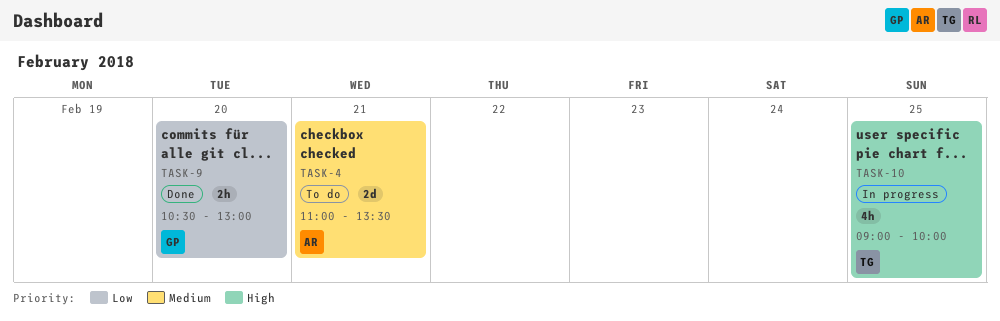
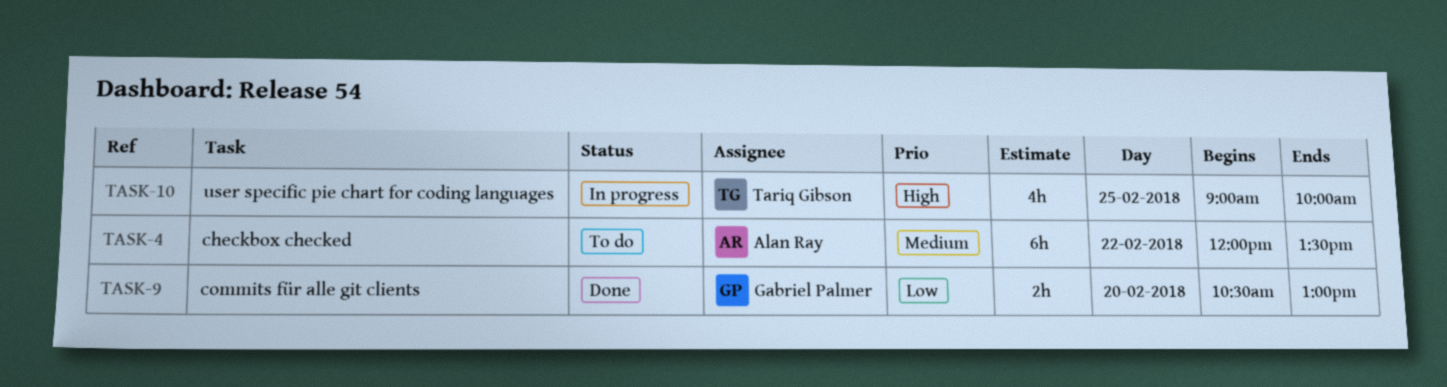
TASK-4, estimate: 2d -> 6h
TASK-4, day: Feb 21 -> Feb 22
TASK-4, begins: 11:00 -> 12:00

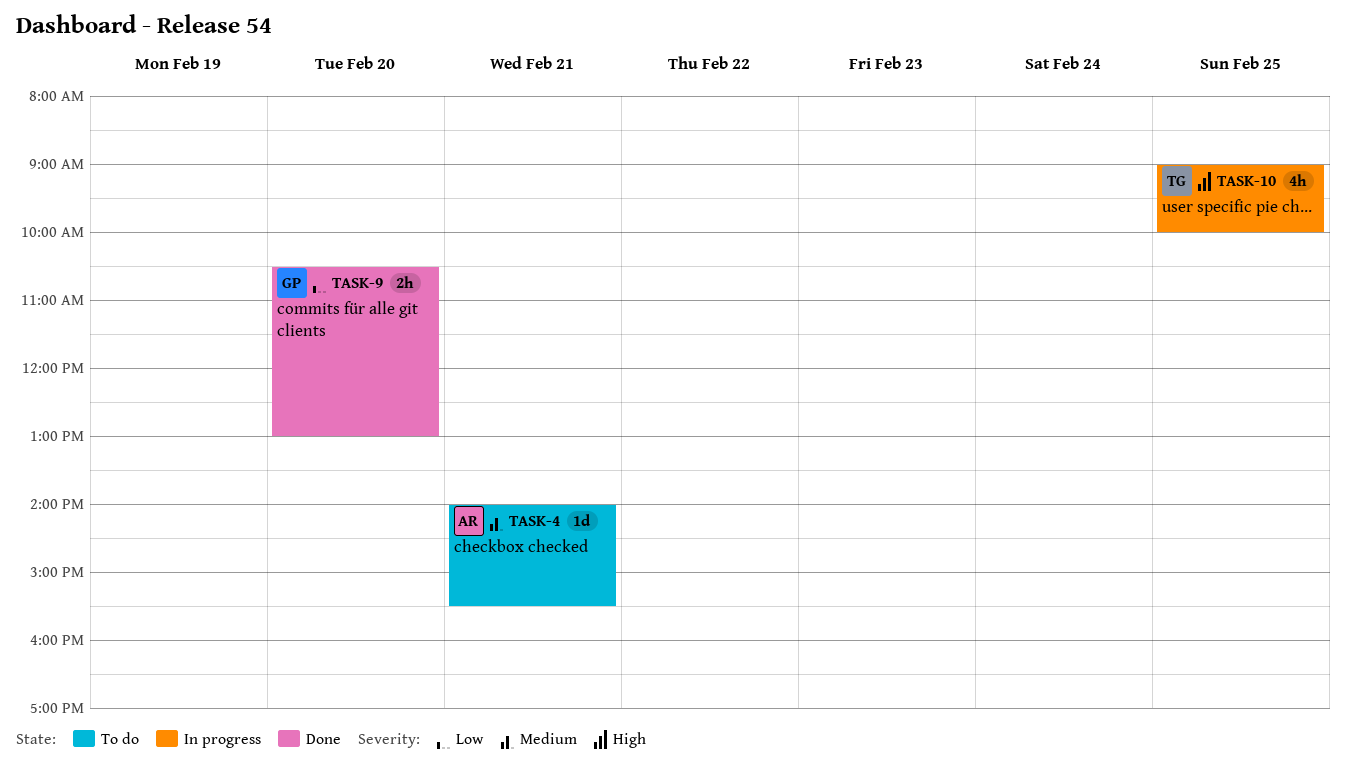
TASK-4, estimate: 6h -> 1d
TASK-4, day: Feb 22 -> Feb 21
TASK-4, begins: 12:00 -> 14:00
TASK-4, ends: 13:30 -> 15:30

